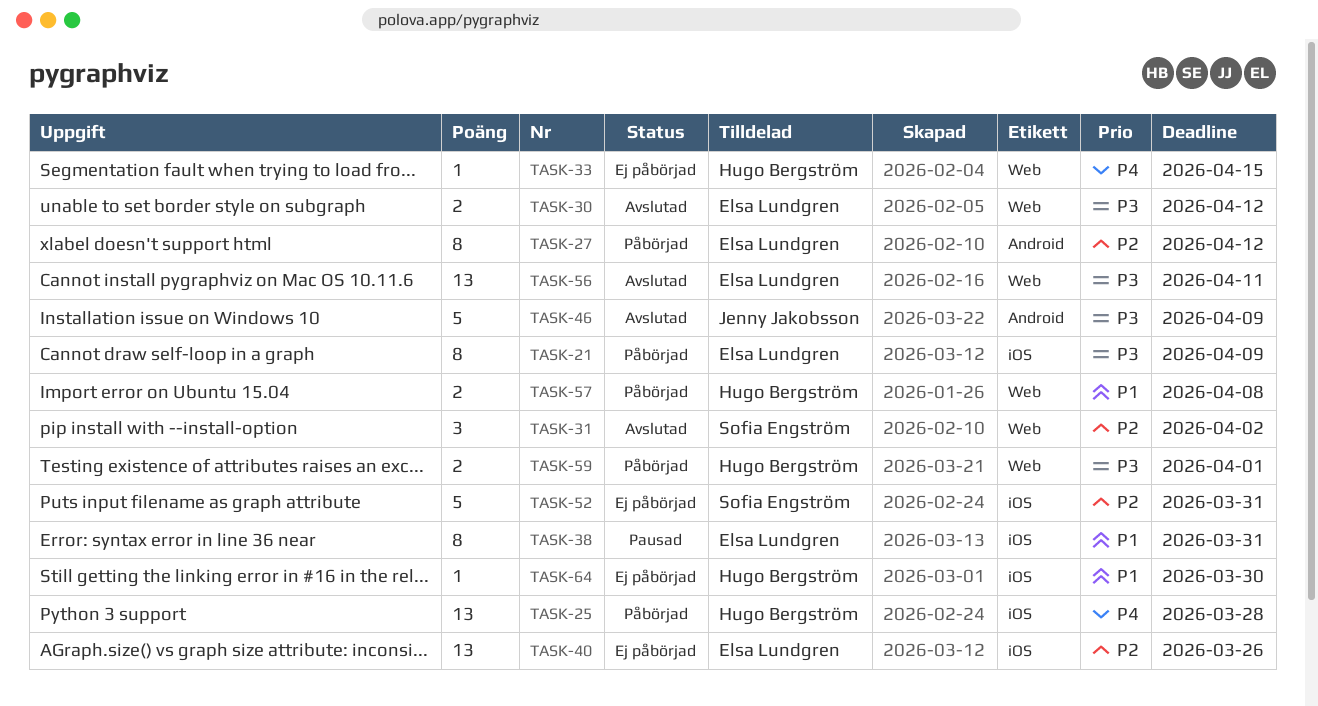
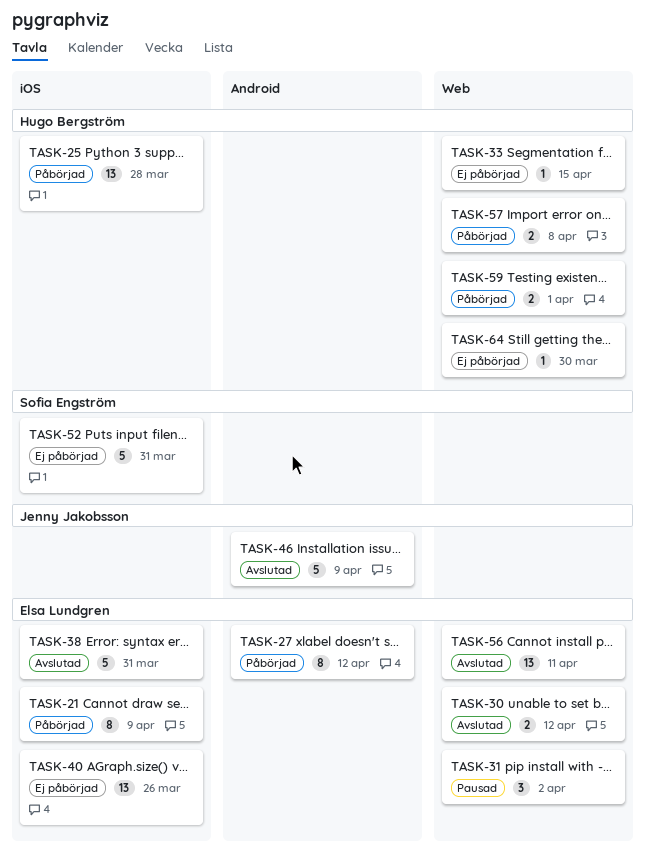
TASK-31, status: Avslutad -> Pausad
TASK-31, owner: Sofia Engström -> Elsa Lundgren
TASK-38, status: Pausad -> Avslutad
TASK-38, estimate: 8 -> 5
TASK-64, label: iOS -> Web

